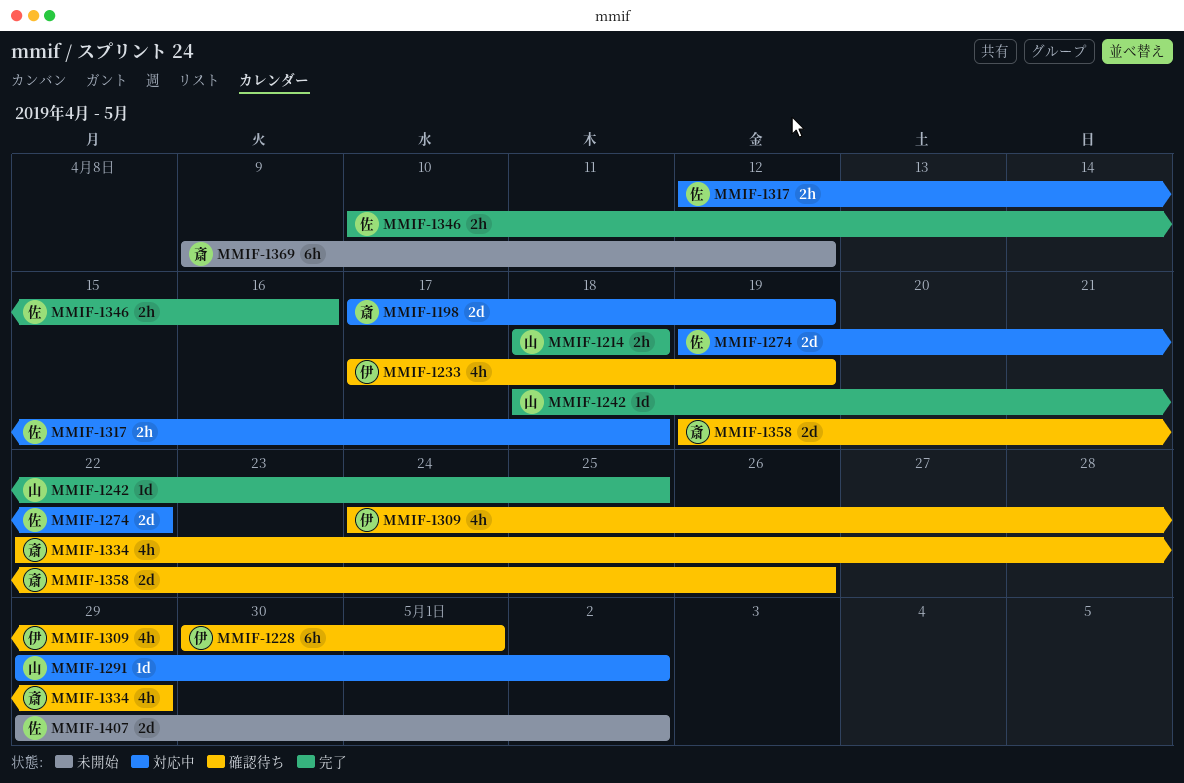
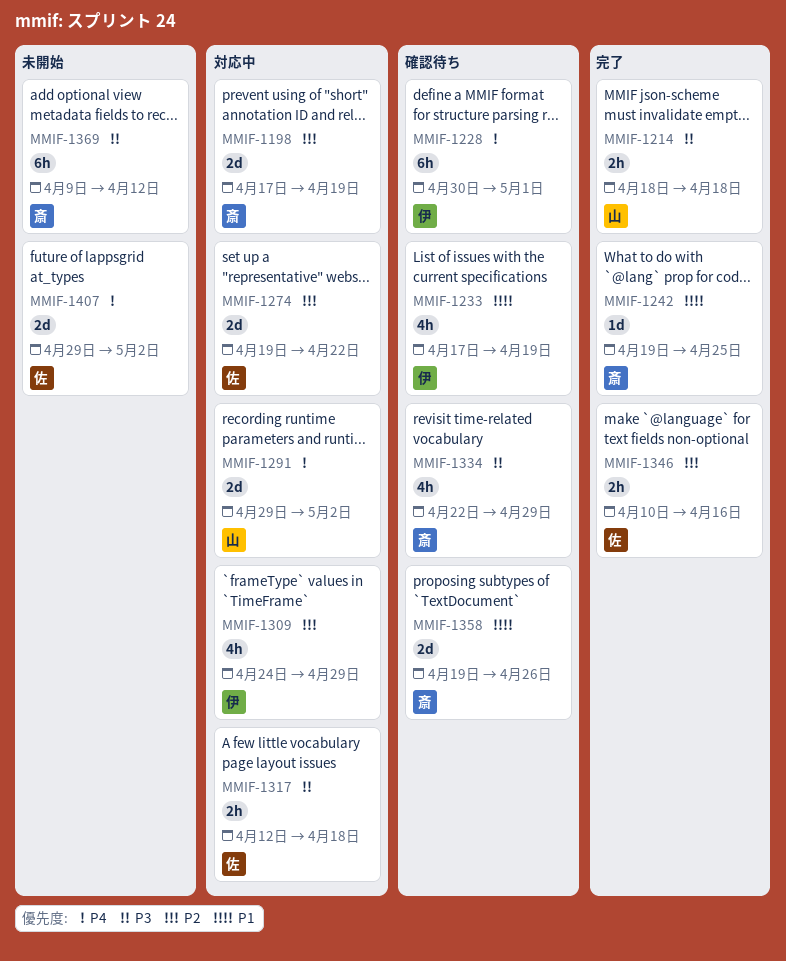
MMIF-1242, owner: 山 -> 斎
MMIF-1242, start: Apr 18 -> Apr 19
MMIF-1291, estimate: 1d -> 2d
MMIF-1309, status: 確認待ち -> 対応中

